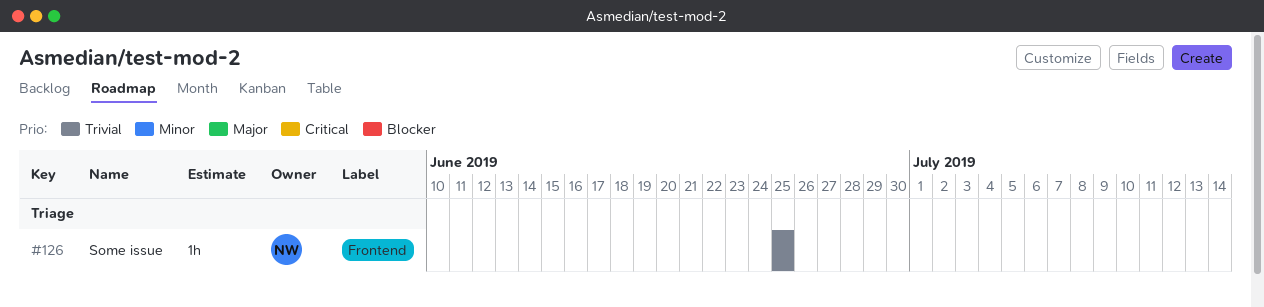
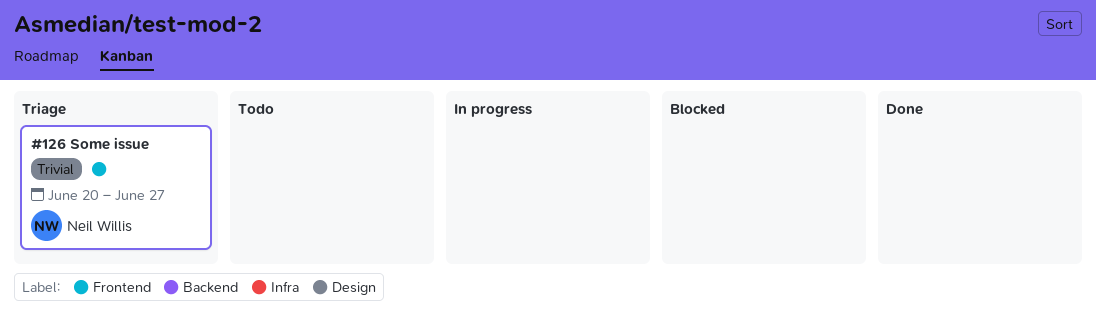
#126, start: Jun 25 -> Jun 20
#126, due: Jun 25 -> Jun 27

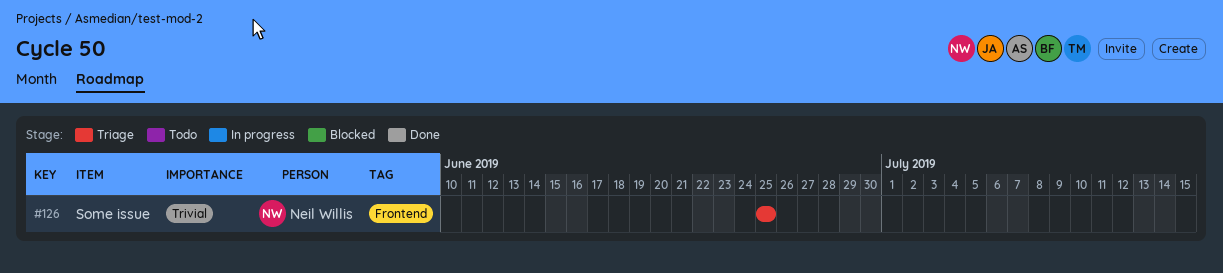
#126, start: Jun 20 -> Jun 25
#126, due: Jun 27 -> Jun 25

